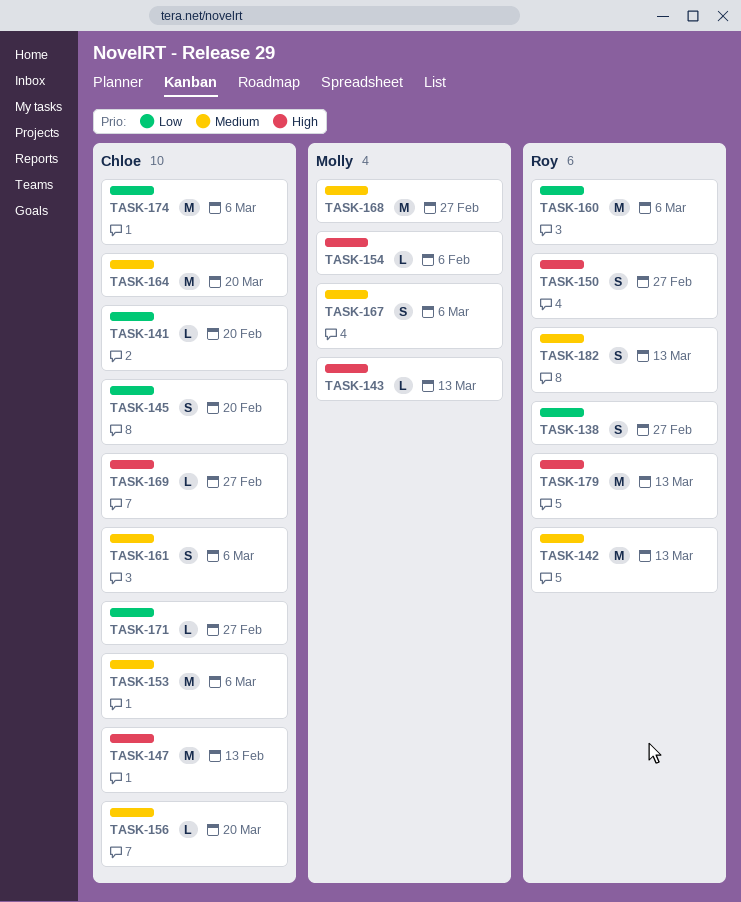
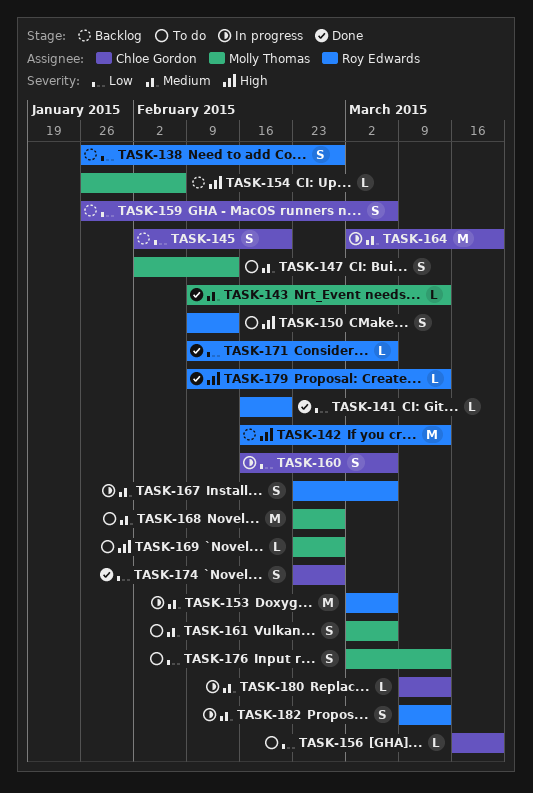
TASK-141, owner: Chloe Gordon -> Roy Edwards
TASK-142, priority: Medium -> High
TASK-143, priority: High -> Medium
TASK-147, owner: Chloe Gordon -> Molly Thomas
TASK-147, priority: High -> Medium
TASK-147, estimate: M -> S
TASK-150, due: Feb 27 -> Feb 13
TASK-153, owner: Chloe Gordon -> Roy Edwards
TASK-156, priority: Medium -> Low
TASK-159: none -> present
TASK-160, owner: Roy Edwards -> Chloe Gordon
TASK-160, estimate: M -> S
TASK-161, owner: Chloe Gordon -> Molly Thomas
TASK-167, owner: Molly Thomas -> Roy Edwards
TASK-169, owner: Chloe Gordon -> Molly Thomas
TASK-171, owner: Chloe Gordon -> Roy Edwards
TASK-171, due: Feb 27 -> Mar 6
TASK-174, estimate: M -> S
TASK-174, due: Mar 6 -> Feb 27
TASK-176: none -> present
TASK-179, estimate: M -> L
TASK-180: none -> present

